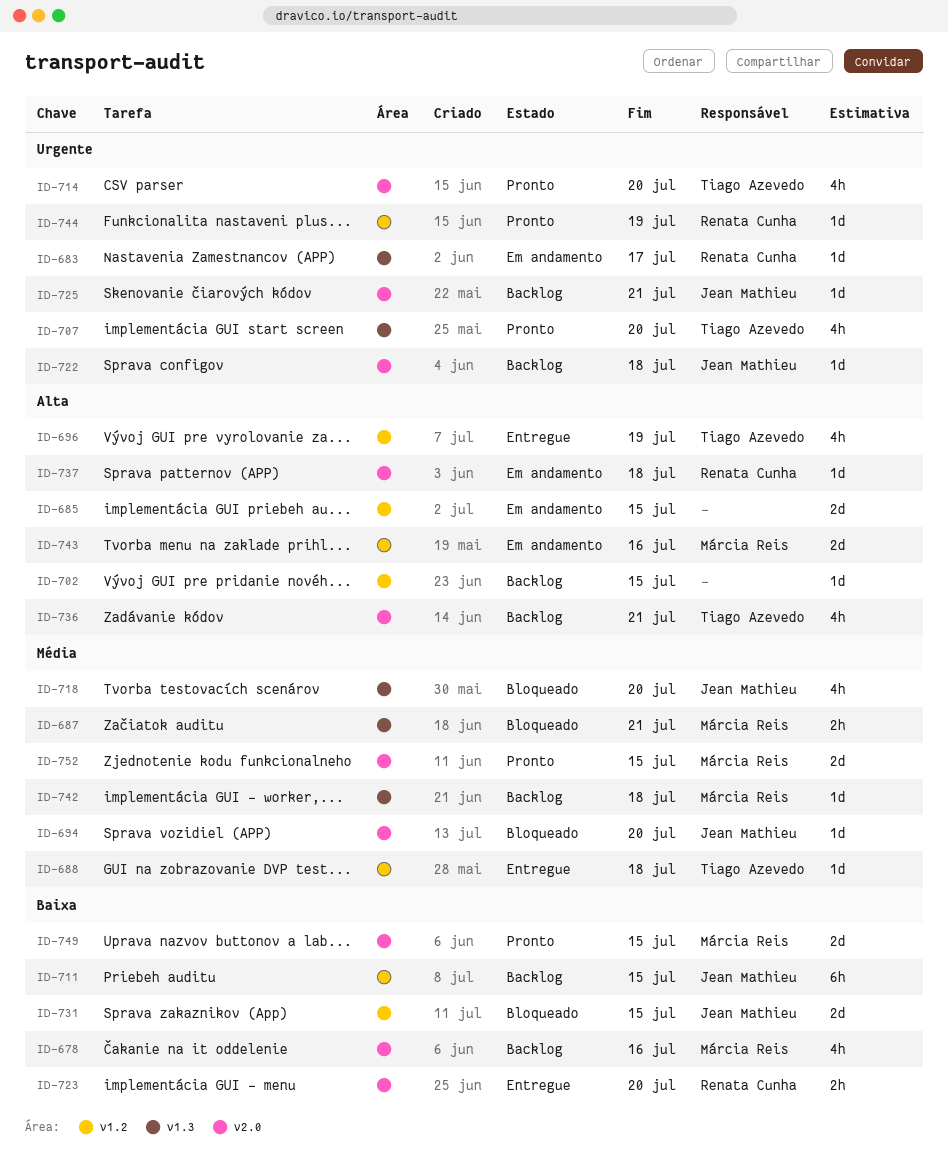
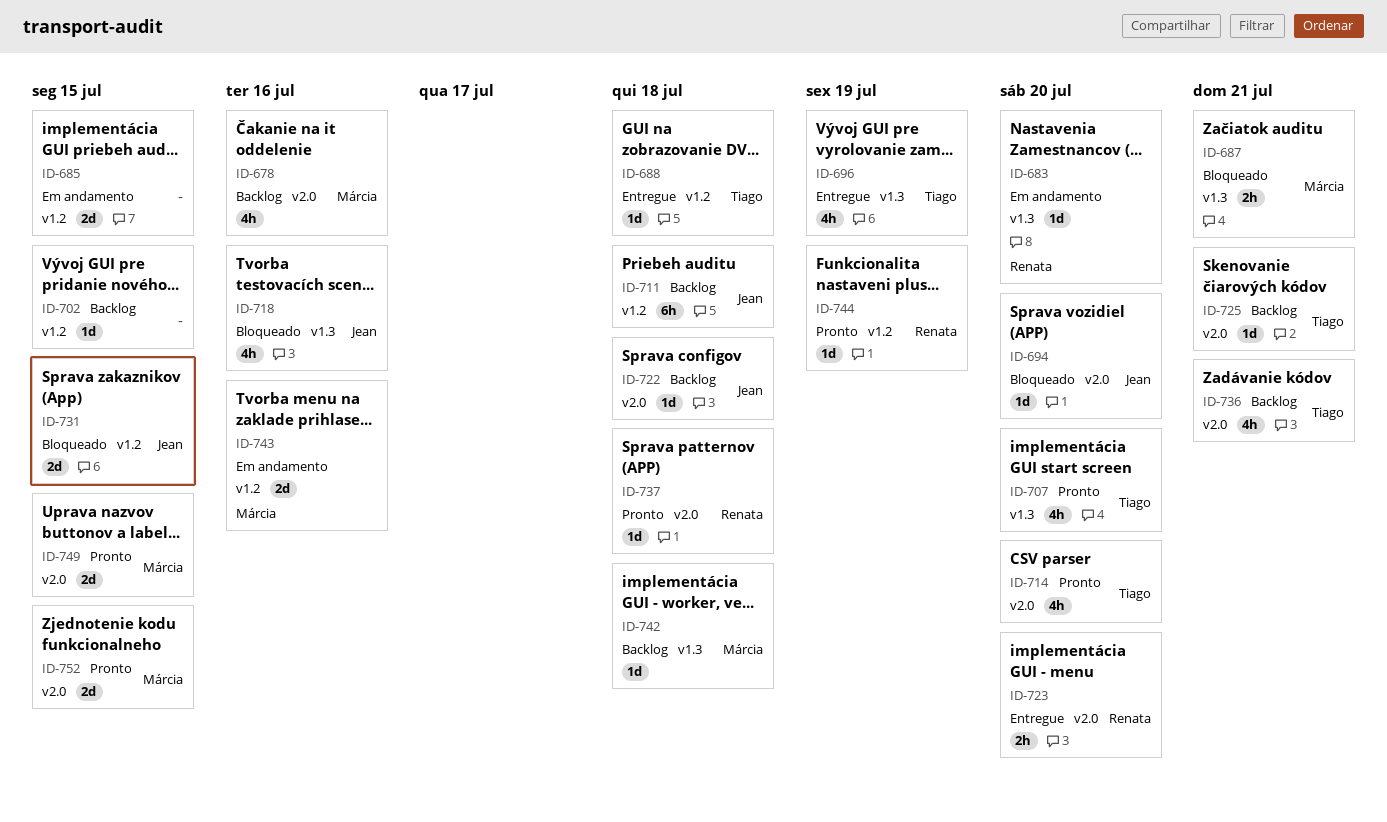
ID-683, due: Jul 17 -> Jul 20
ID-696, label: v1.2 -> v1.3
ID-711, due: Jul 15 -> Jul 18
ID-718, due: Jul 20 -> Jul 16
ID-725, owner: Jean Mathieu -> Tiago Azevedo
ID-737, status: Em andamento -> Pronto

